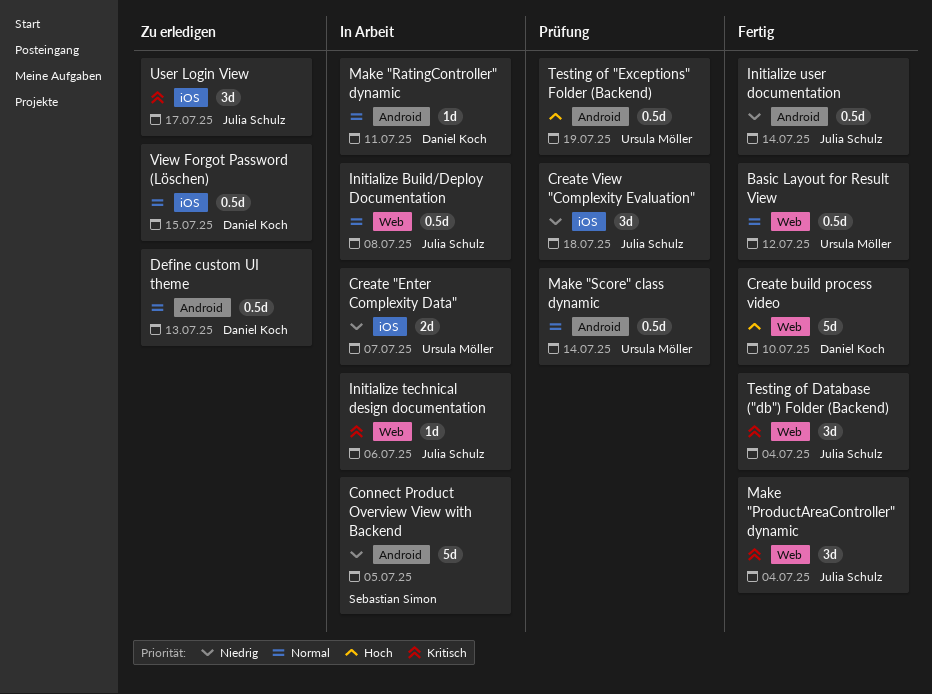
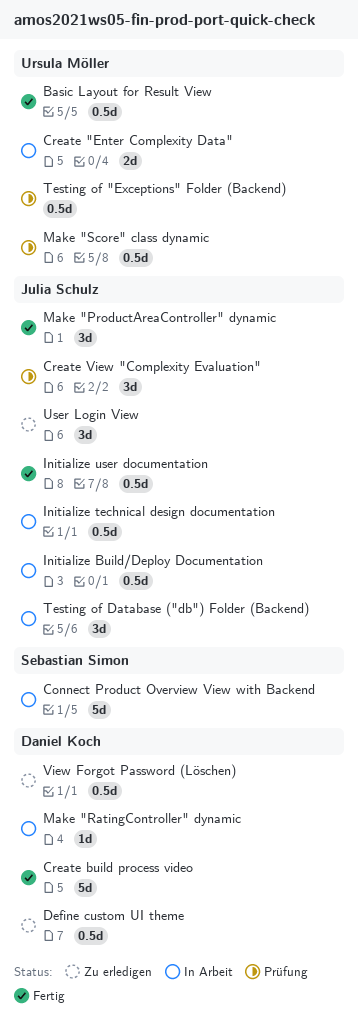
Initialize technical design documentation, estimate: 1d -> 0.5d
Testing of Database ("db") Folder (Backend), status: Fertig -> In Arbeit

